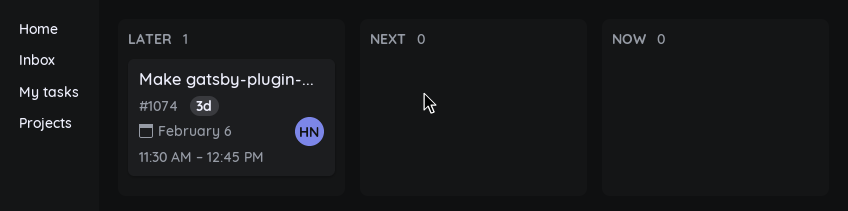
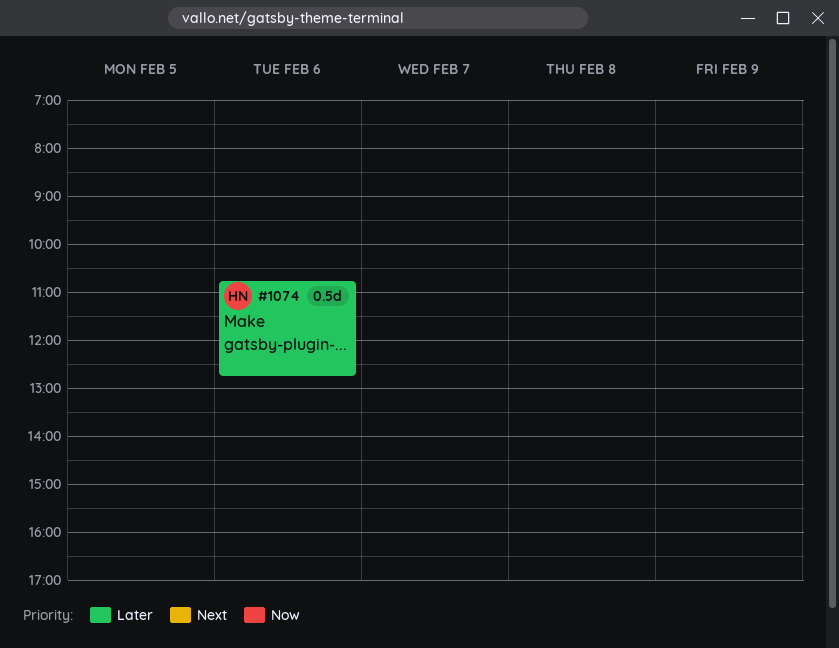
#1074, estimate: 3d -> 0.5d
#1074, begins: 11:30 -> 10:45

